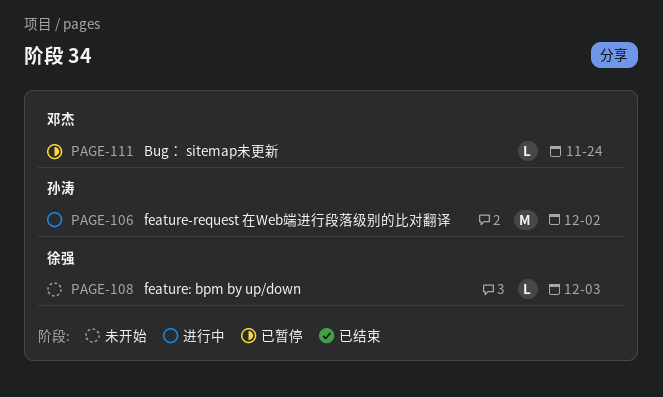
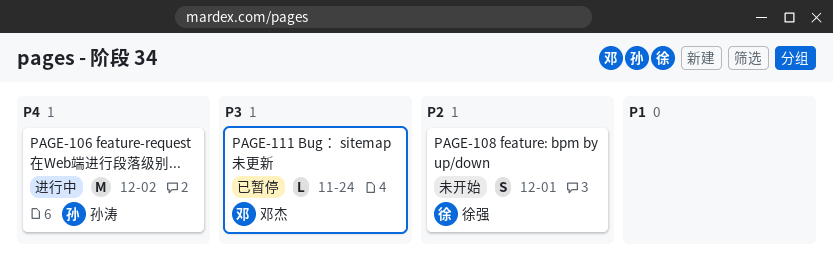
PAGE-108, estimate: L -> S
PAGE-108, due: Dec 3 -> Dec 1

